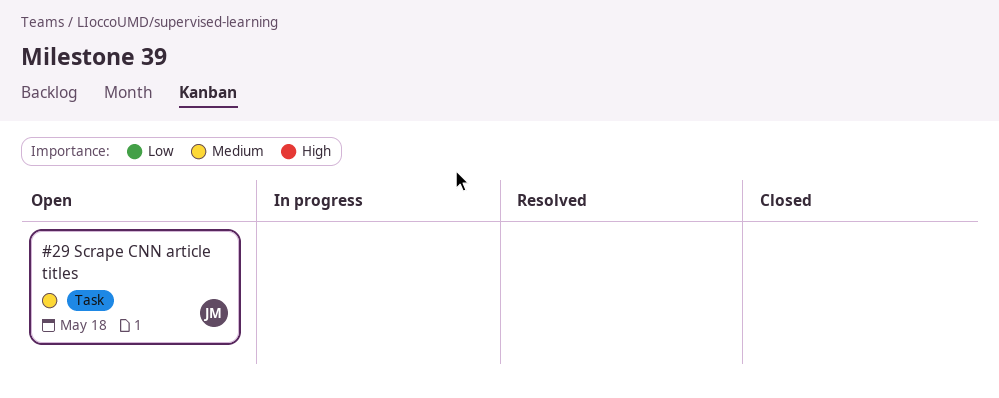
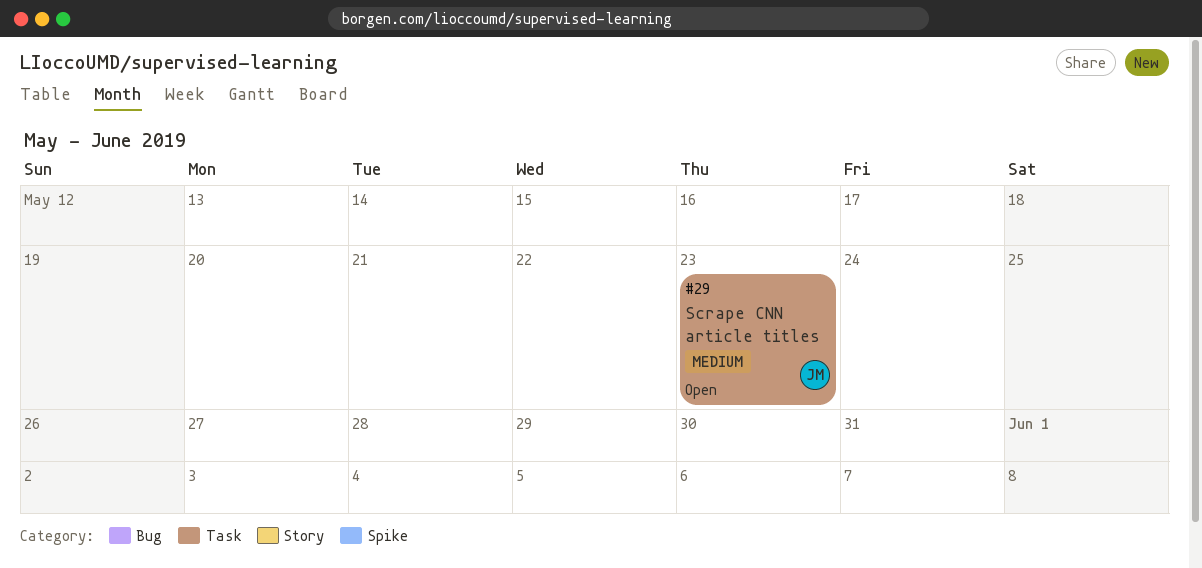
#29, due: May 18 -> May 23

